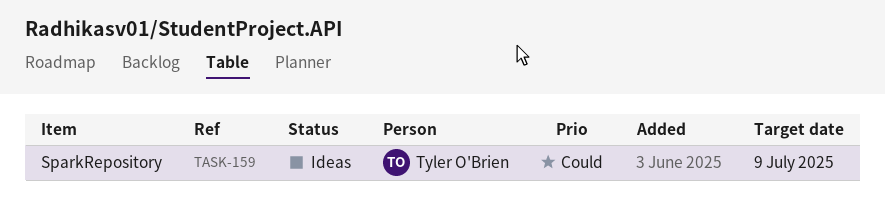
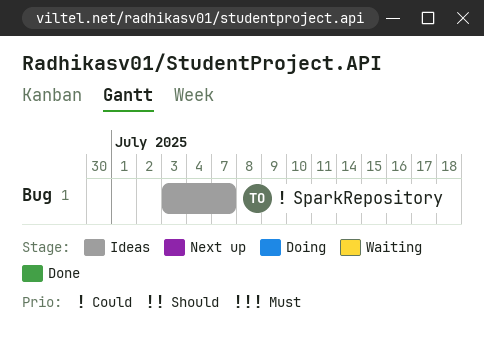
SparkRepository, due: Jul 9 -> Jul 7

